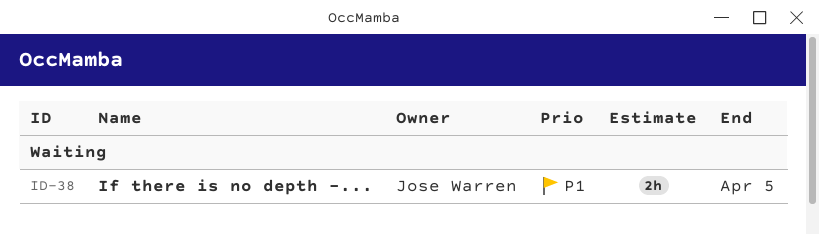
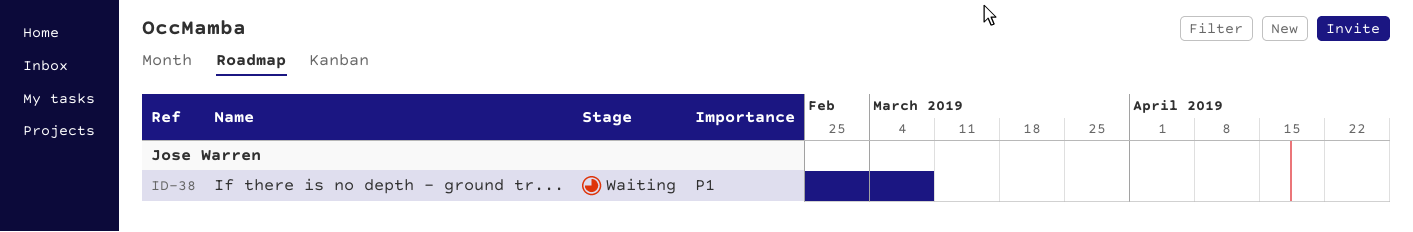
ID-38, due: Apr 5 -> Mar 8

